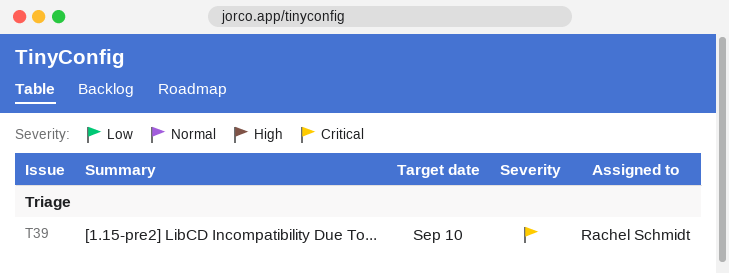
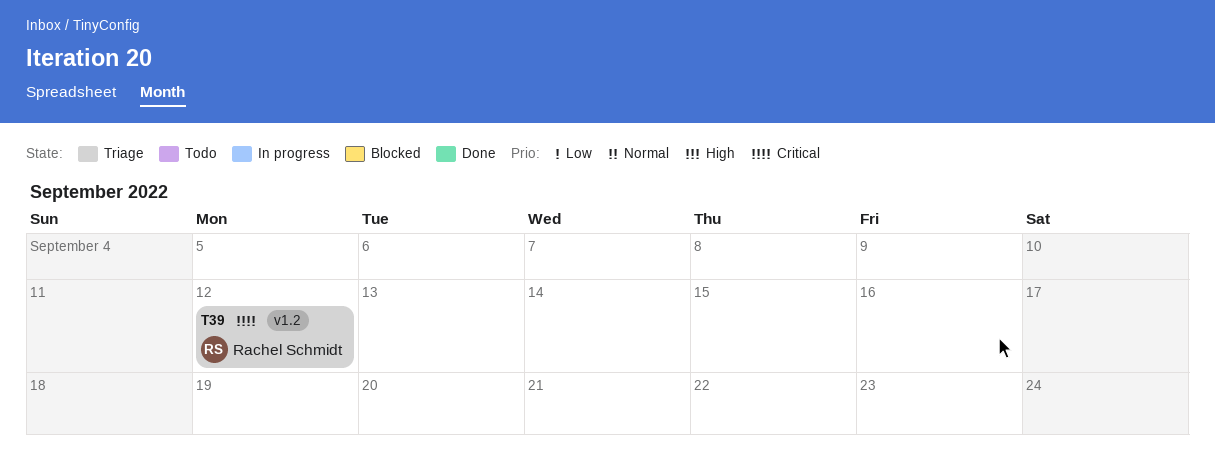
T39, due: Sep 10 -> Sep 12

